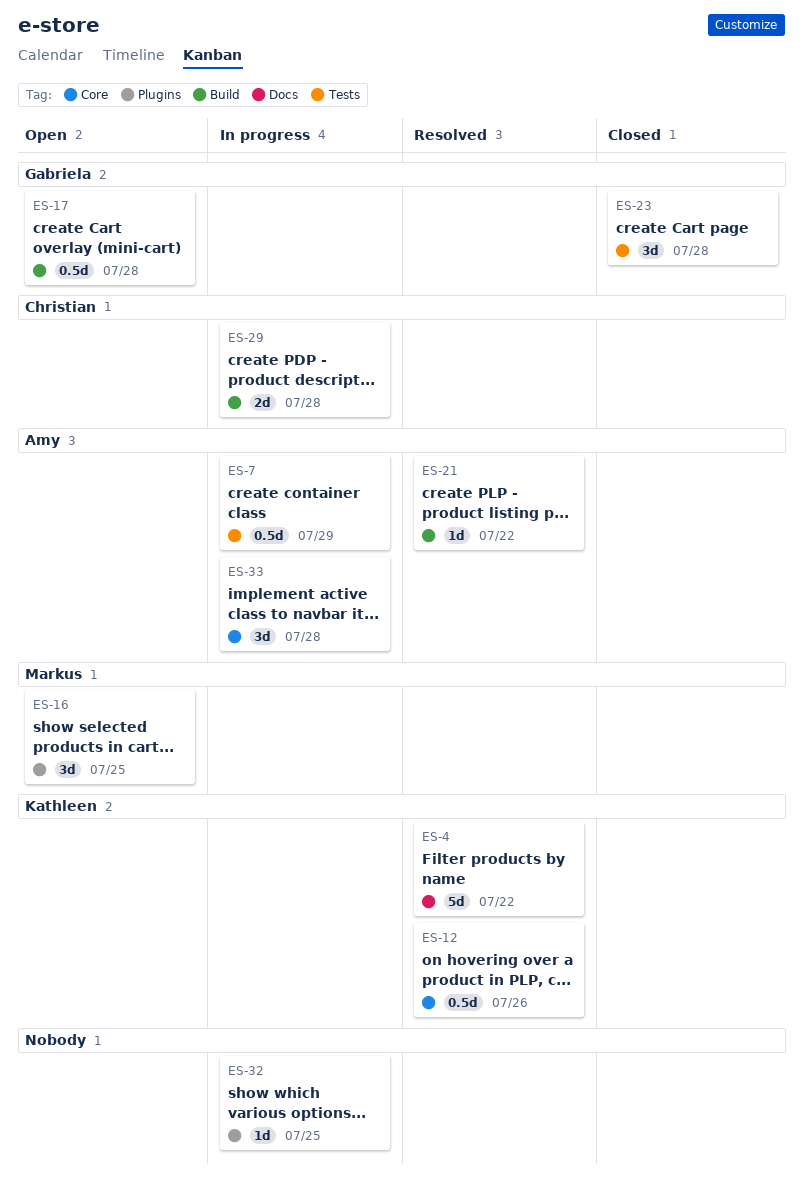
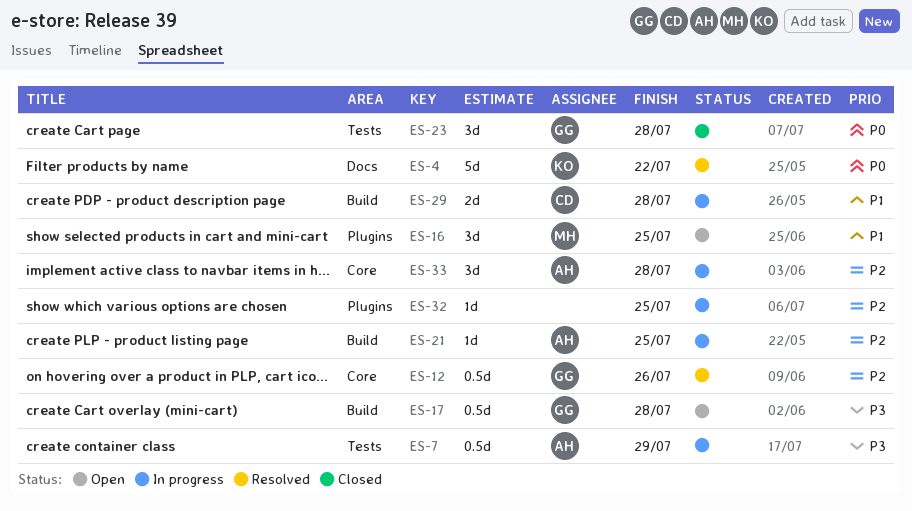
ES-12, owner: Kathleen -> Gabriela
ES-21, status: Resolved -> In progress
ES-21, due: Jul 22 -> Jul 25

